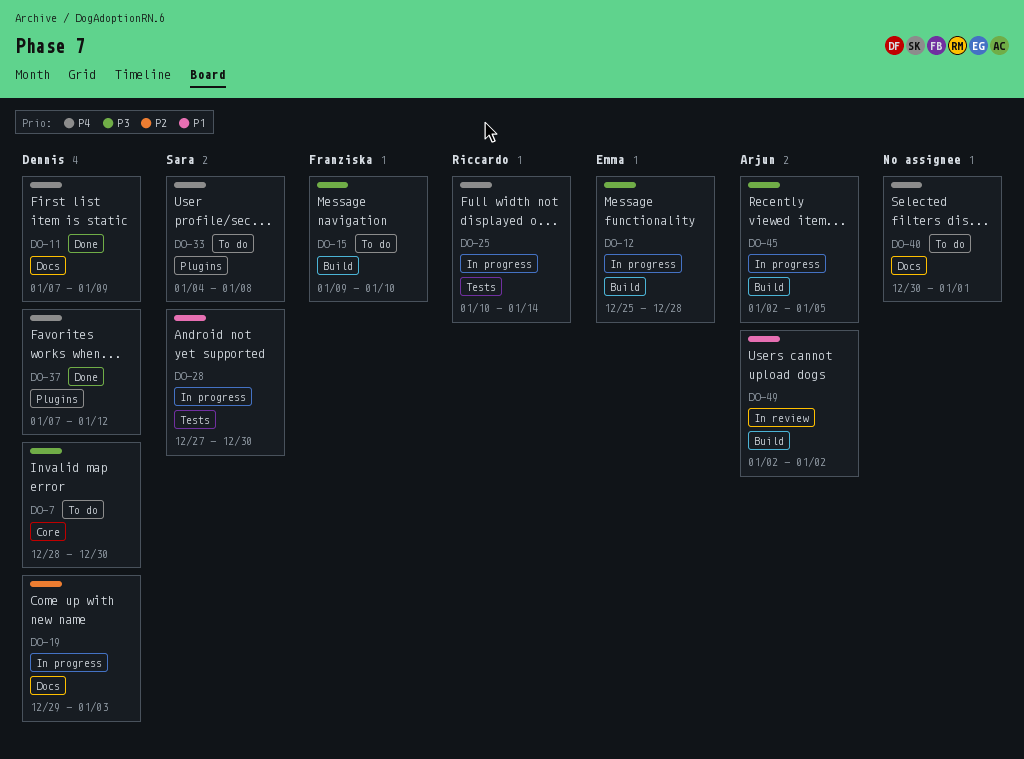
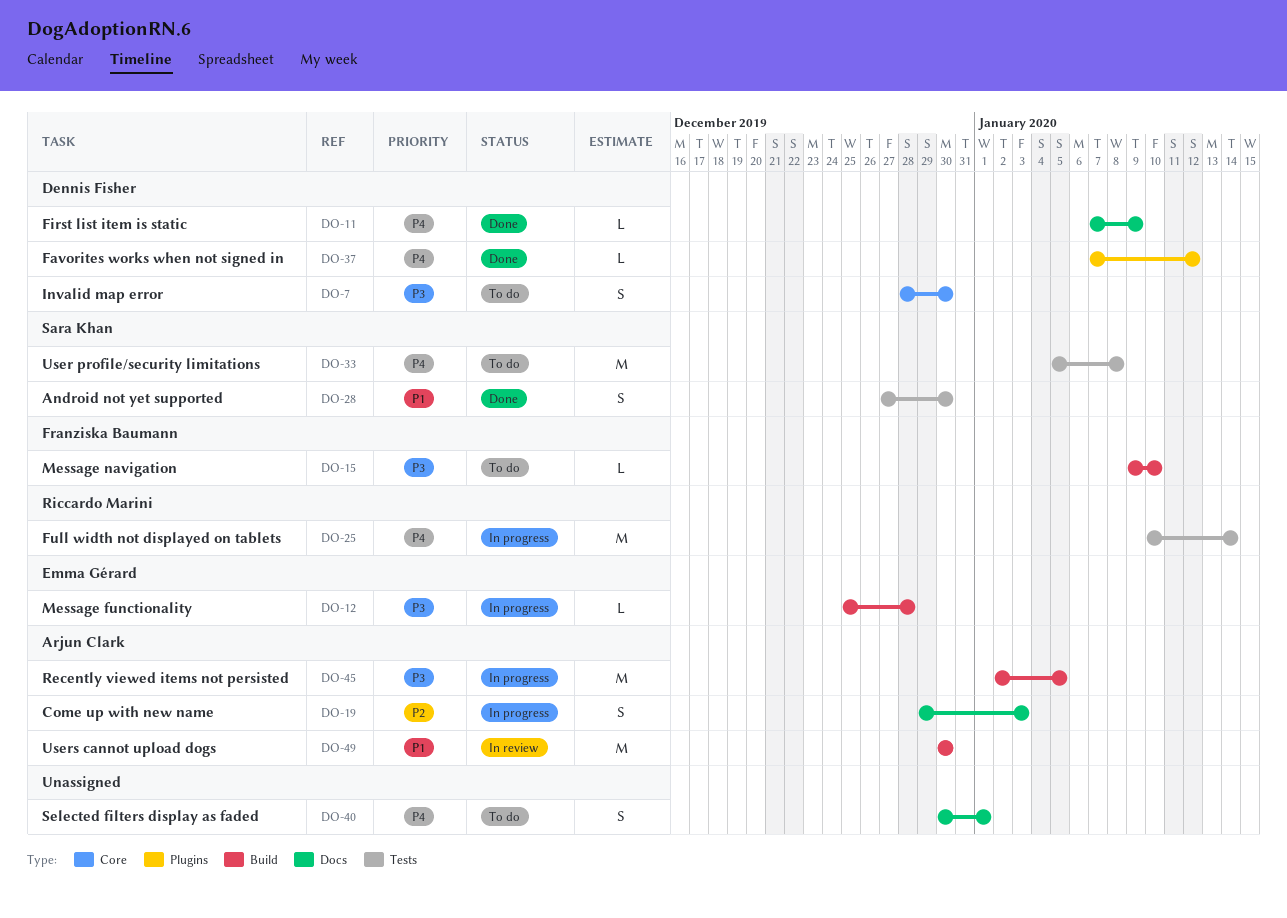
DO-19, owner: Dennis Fisher -> Arjun Clark
DO-28, status: In progress -> Done
DO-33, label: Plugins -> Tests
DO-33, start: Jan 4 -> Jan 5
DO-49, start: Jan 2 -> Dec 30
DO-49, due: Jan 2 -> Dec 30

